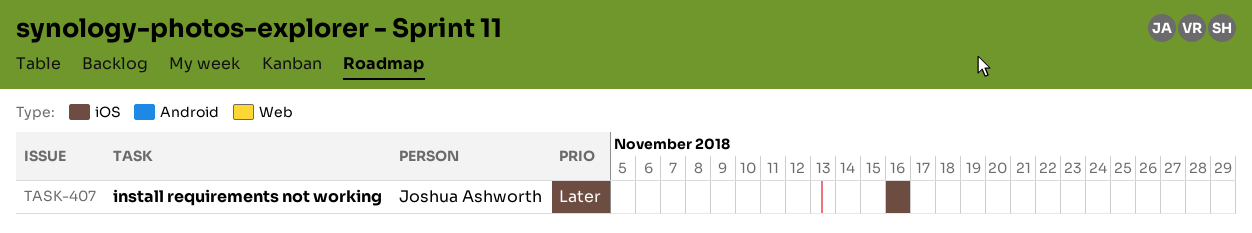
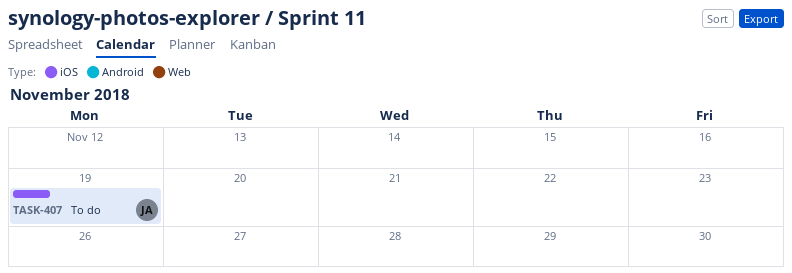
TASK-407, due: Nov 16 -> Nov 19

